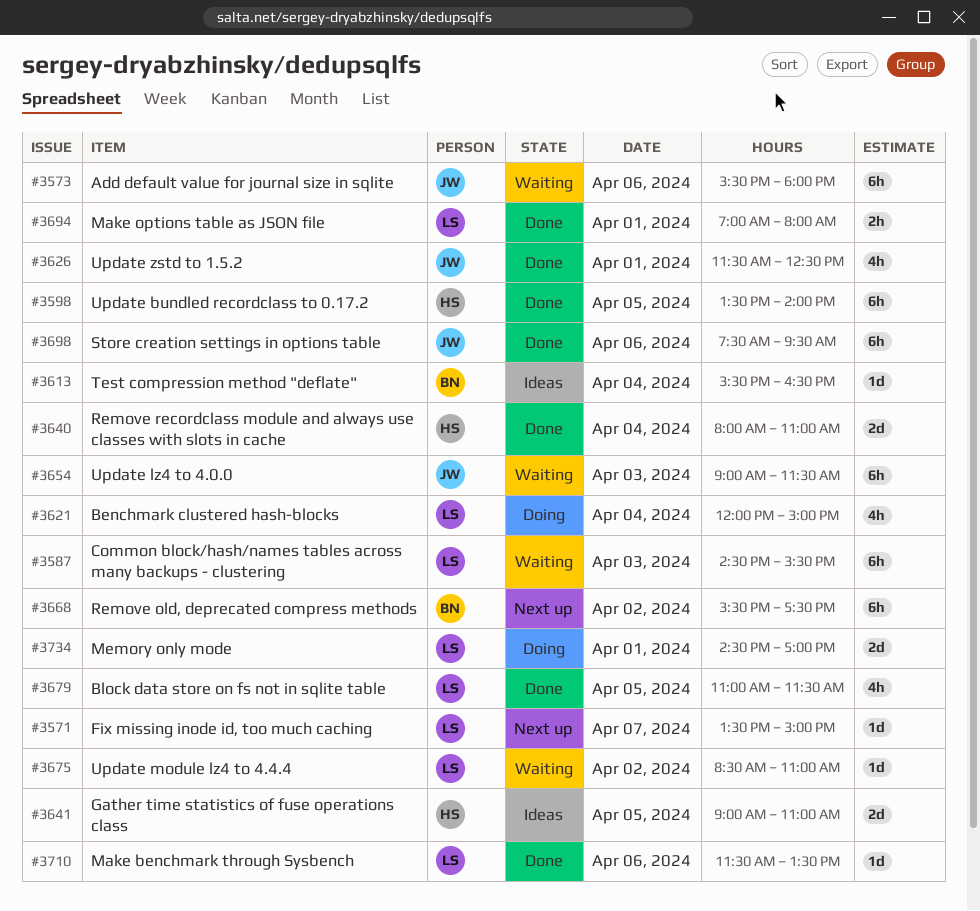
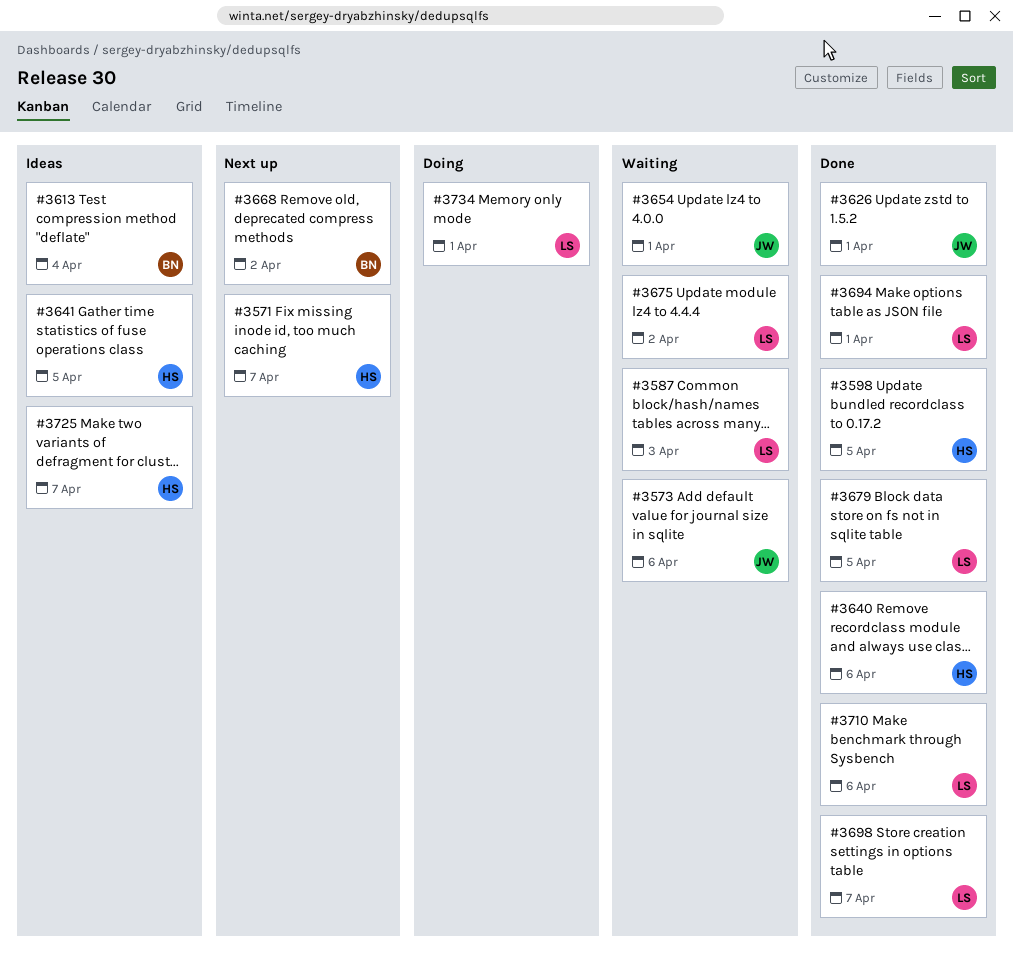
#3571, owner: LS -> HS
#3621: present -> none
#3640, day: Apr 4 -> Apr 6
#3654, day: Apr 3 -> Apr 1
#3698, owner: JW -> LS
#3698, day: Apr 6 -> Apr 7
#3725: none -> present

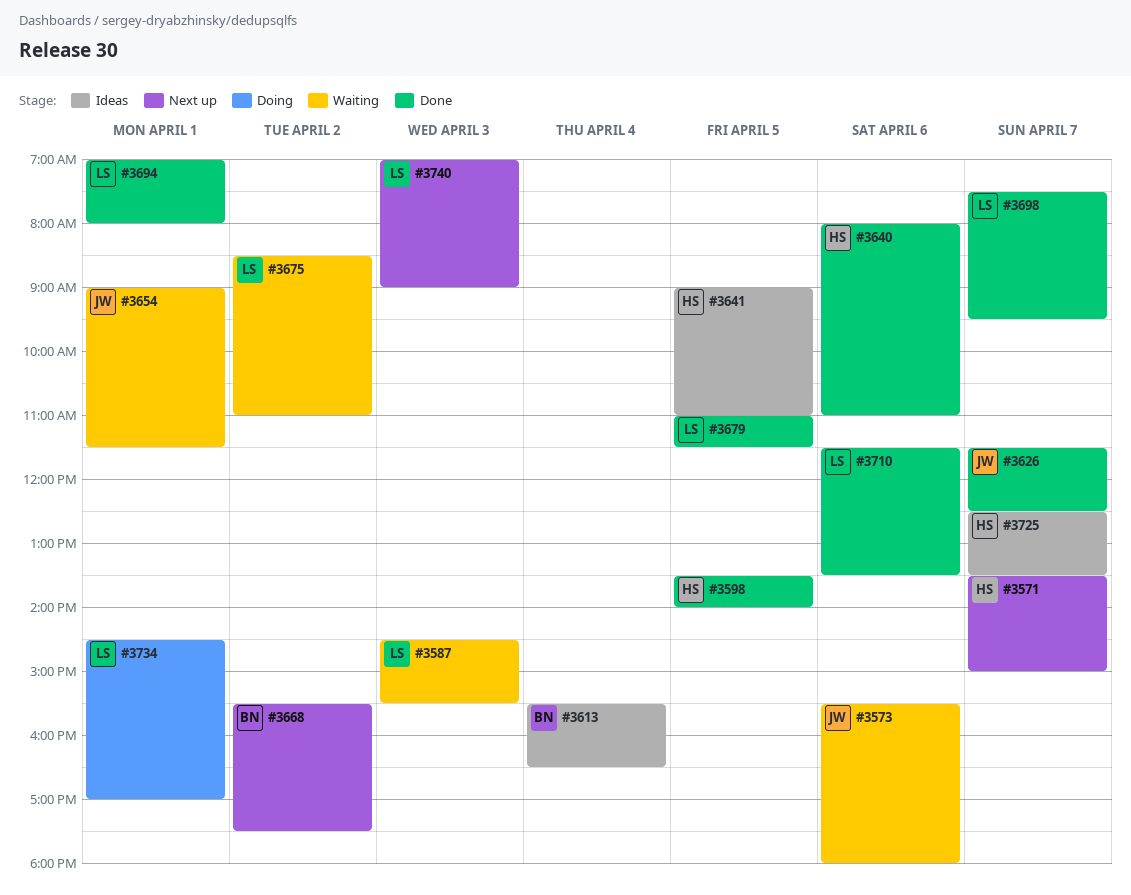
#3626, day: Apr 1 -> Apr 7
#3740: none -> present

